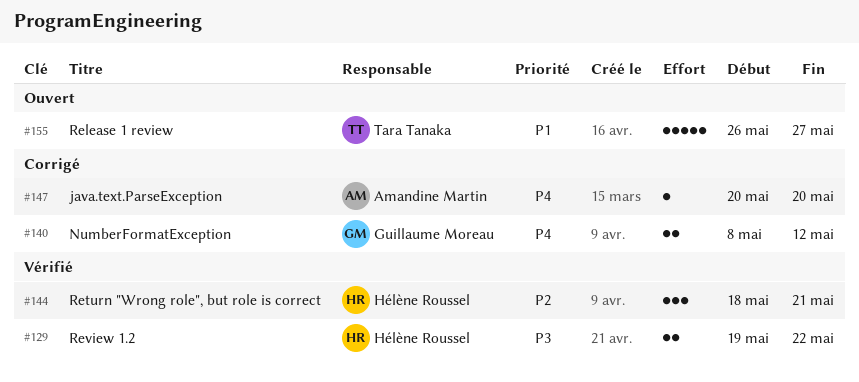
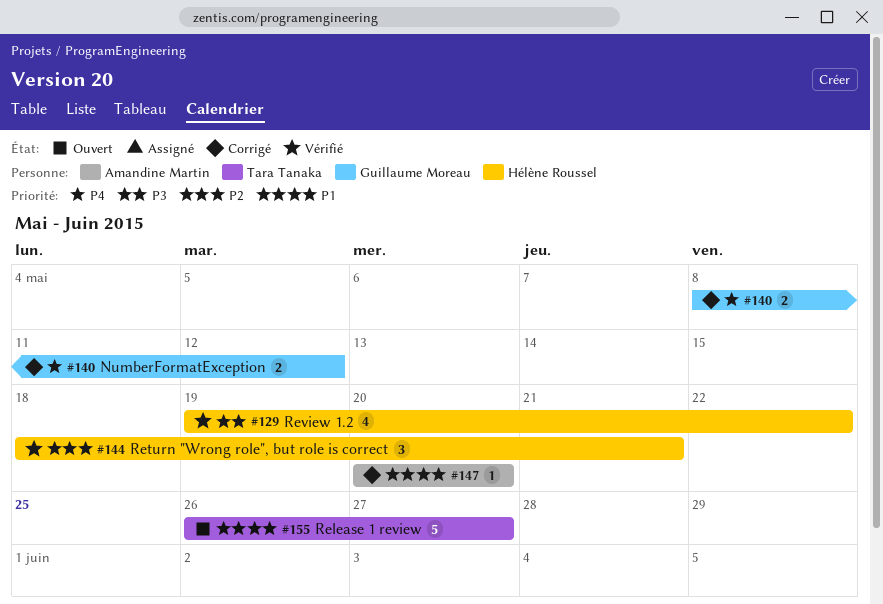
#129, estimate: 2 -> 4
#147, priority: P4 -> P1

